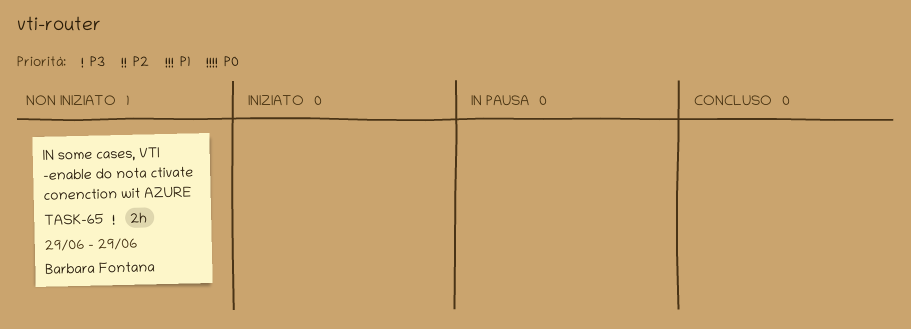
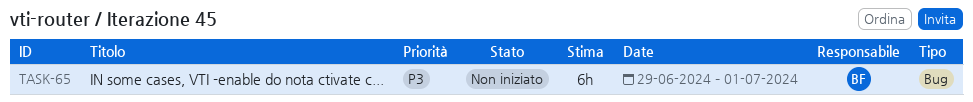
TASK-65, estimate: 2h -> 6h
TASK-65, due: Jun 29 -> Jul 1

